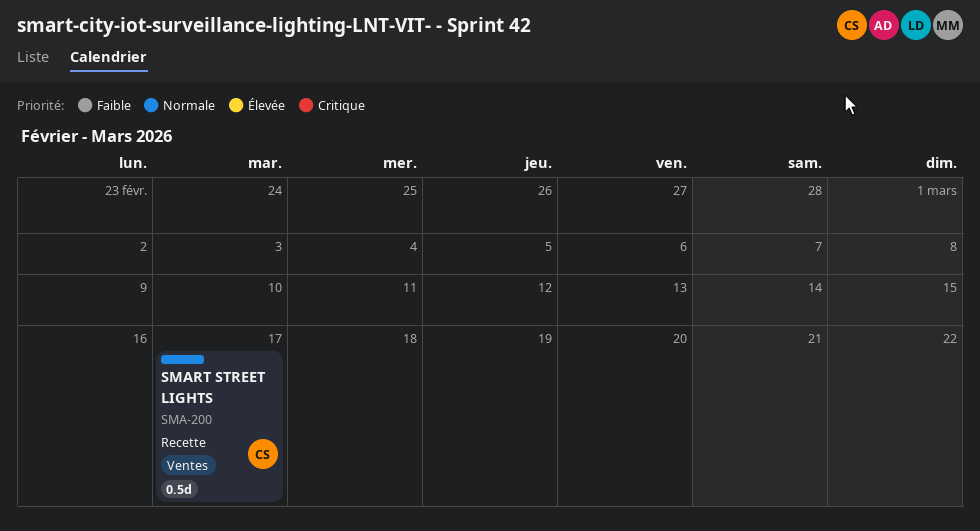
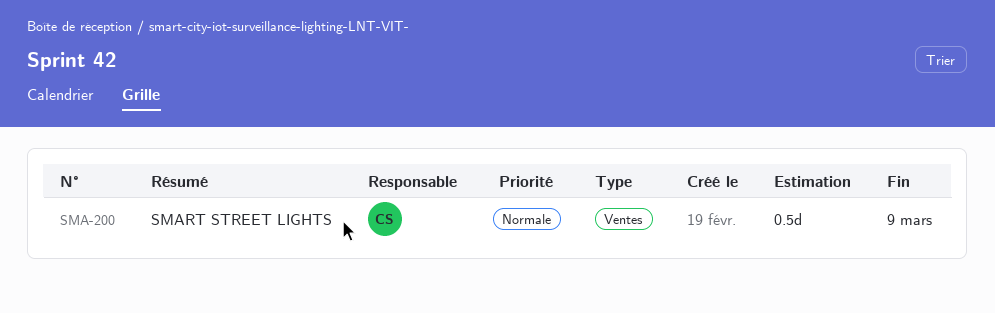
SMA-200, due: Mar 17 -> Mar 9

